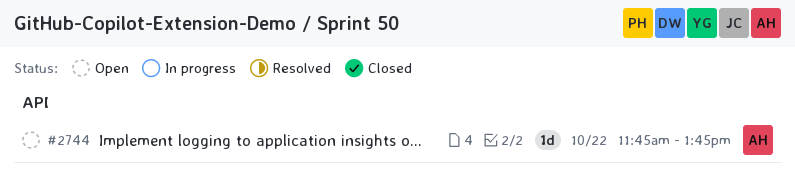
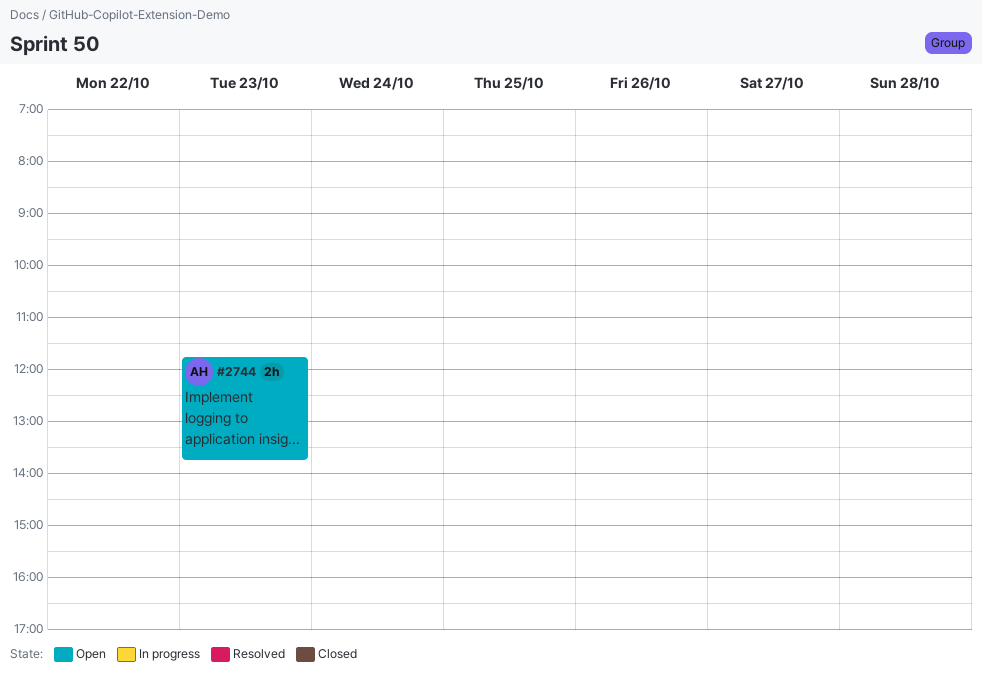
#2744, estimate: 1d -> 2h
#2744, day: Oct 22 -> Oct 23

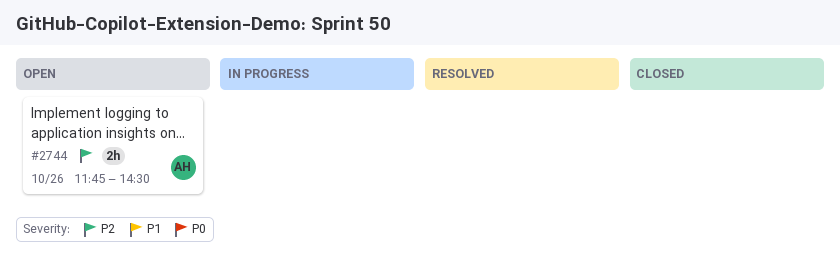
#2744, day: Oct 23 -> Oct 26
#2744, ends: 13:45 -> 14:30

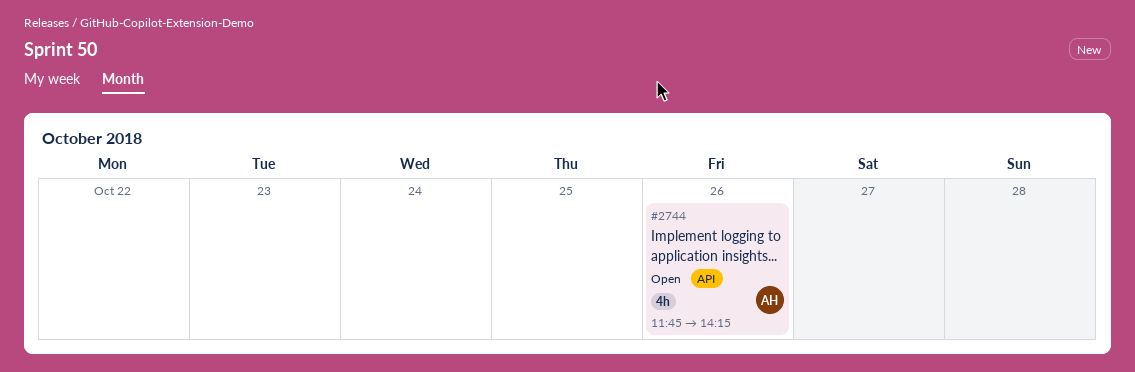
#2744, estimate: 2h -> 4h
#2744, ends: 14:30 -> 14:15

